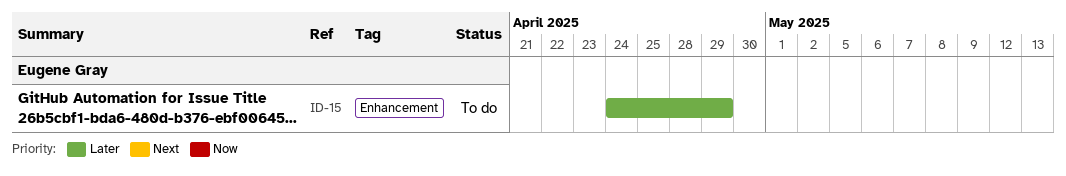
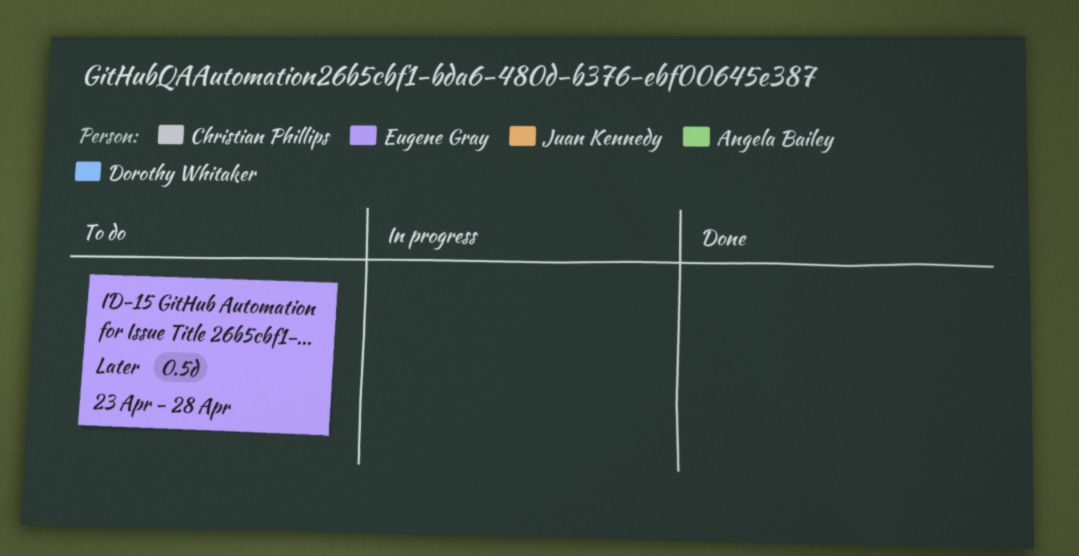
ID-15, start: Apr 24 -> Apr 23
ID-15, due: Apr 29 -> Apr 28

